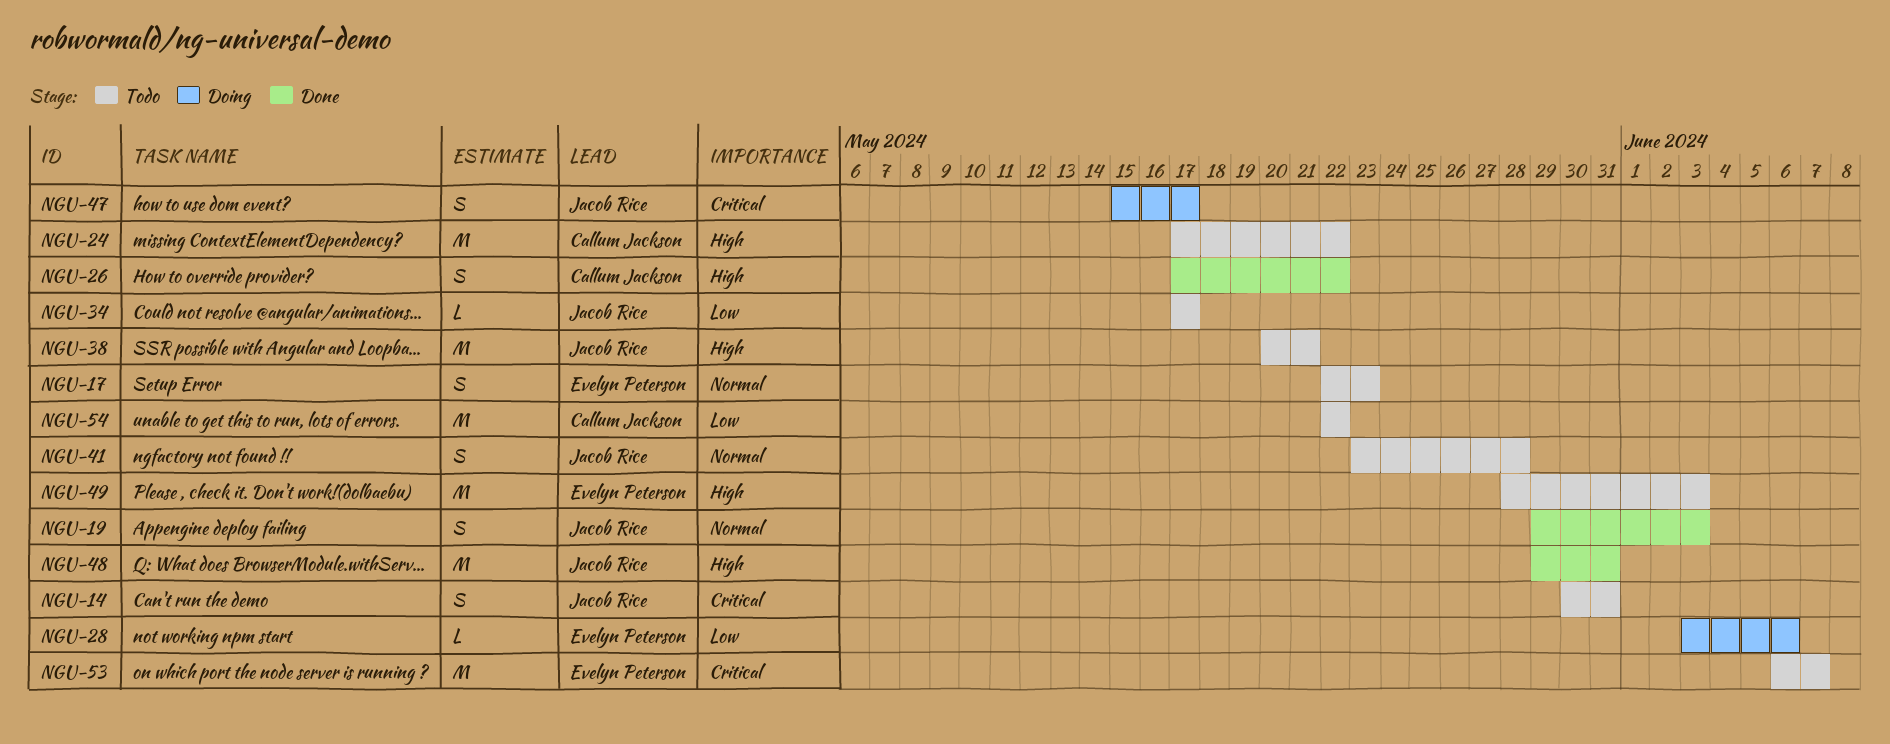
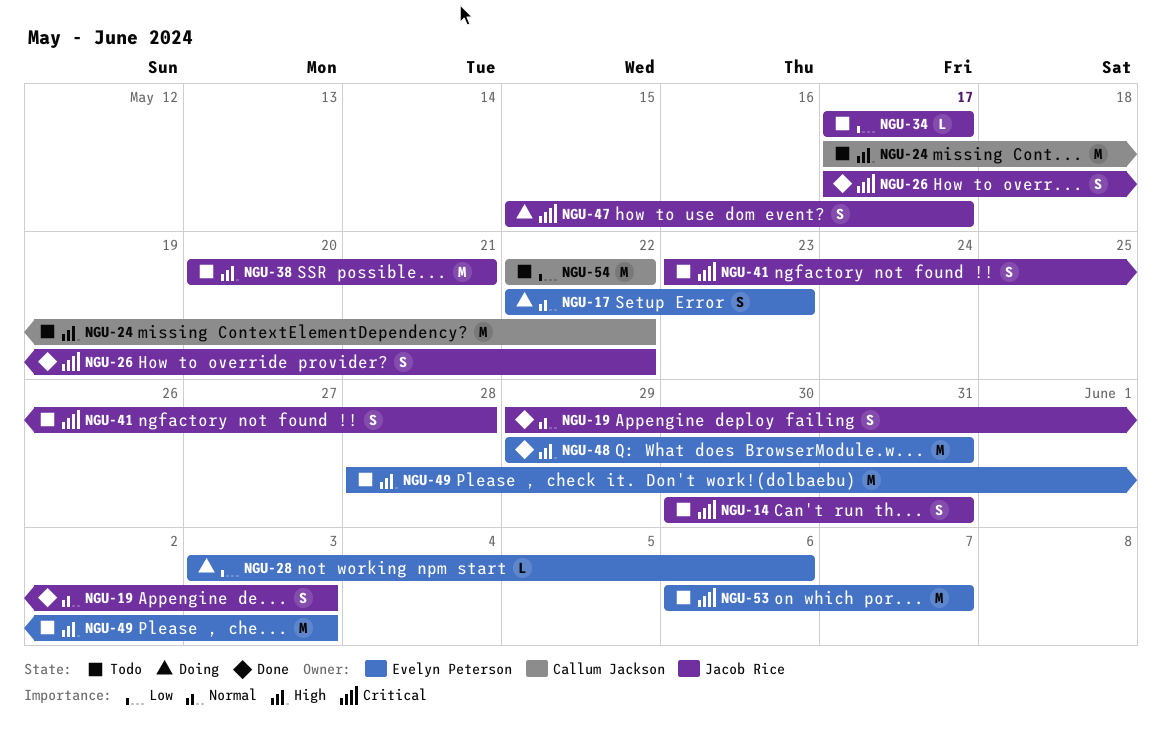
NGU-17, status: Todo -> Doing
NGU-26, owner: Callum Jackson -> Jacob Rice
NGU-26, priority: High -> Critical
NGU-41, priority: Normal -> Critical
NGU-48, owner: Jacob Rice -> Evelyn Peterson

